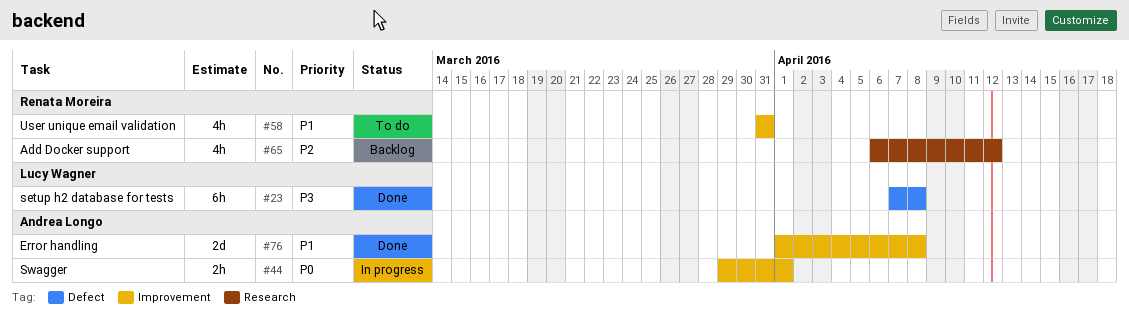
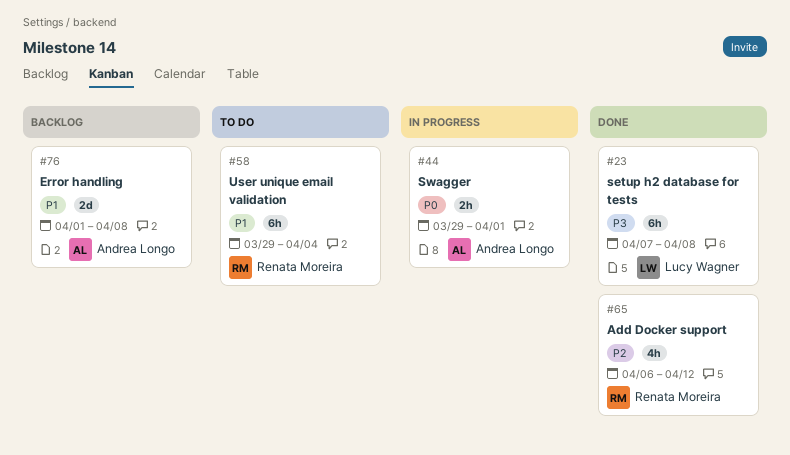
#58, estimate: 4h -> 6h
#58, start: Mar 31 -> Mar 29
#58, due: Mar 31 -> Apr 4
#65, status: Backlog -> Done
#76, status: Done -> Backlog

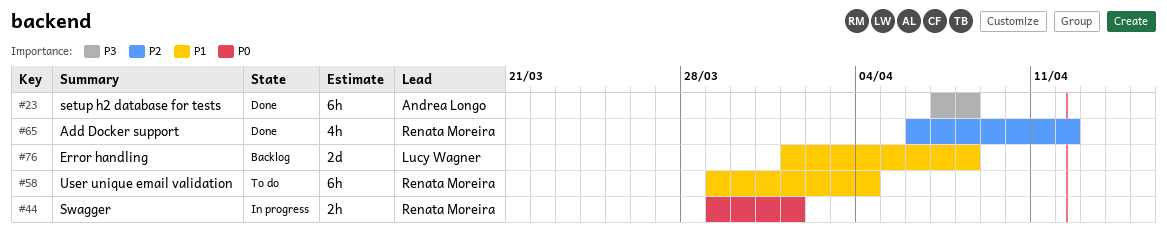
#23, owner: Lucy Wagner -> Andrea Longo
#44, owner: Andrea Longo -> Renata Moreira
#76, owner: Andrea Longo -> Lucy Wagner

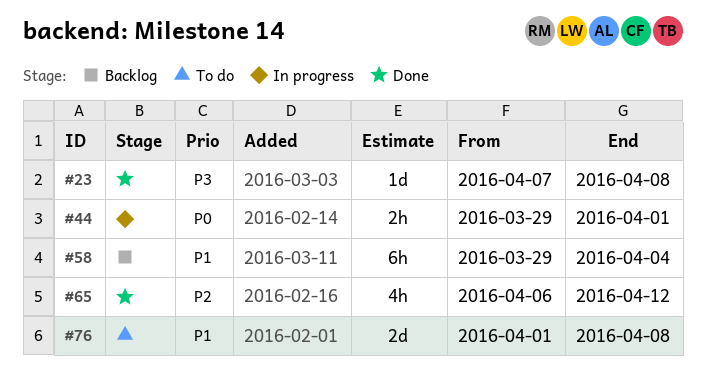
#23, estimate: 6h -> 1d
#58, status: To do -> Backlog
#76, status: Backlog -> To do

